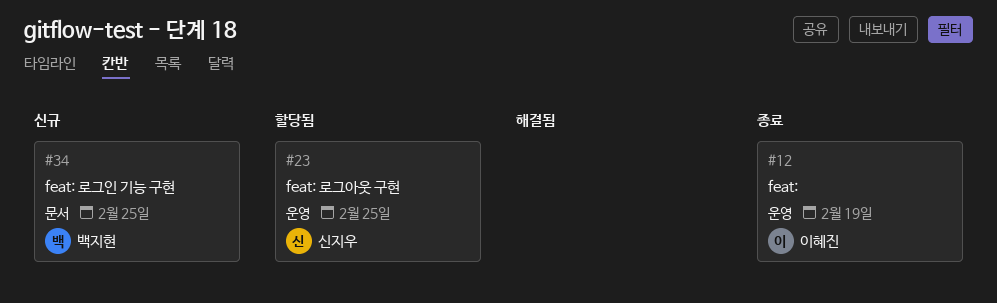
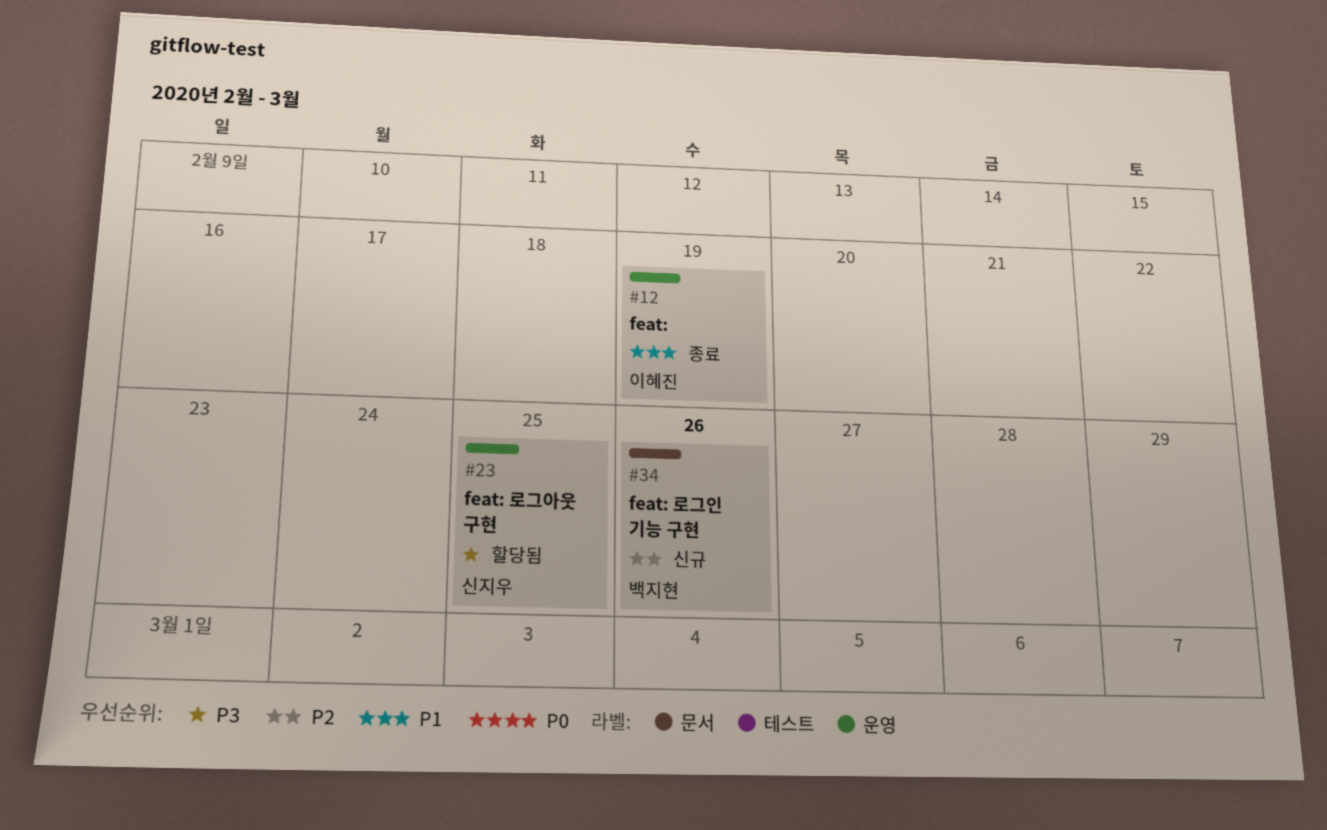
#34, due: Feb 25 -> Feb 26

